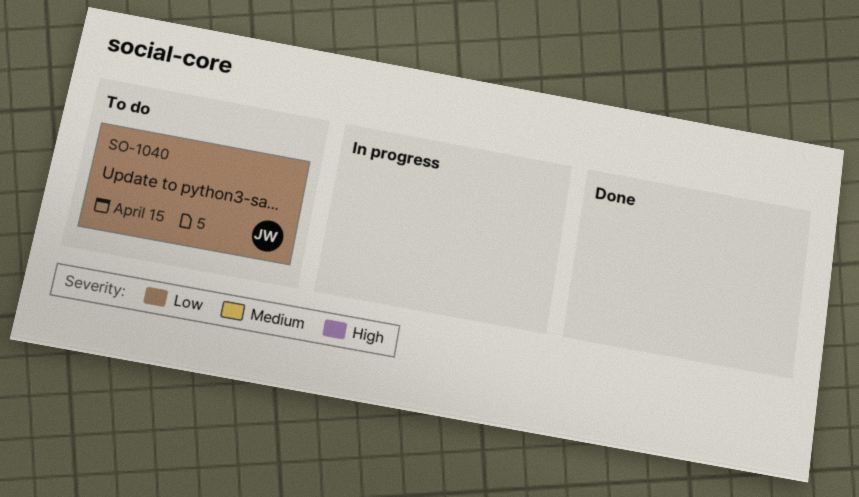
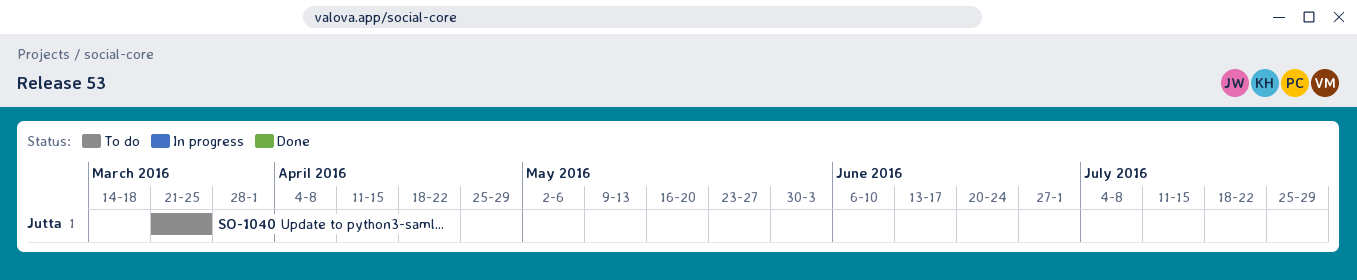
SO-1040, due: Apr 15 -> Mar 25

